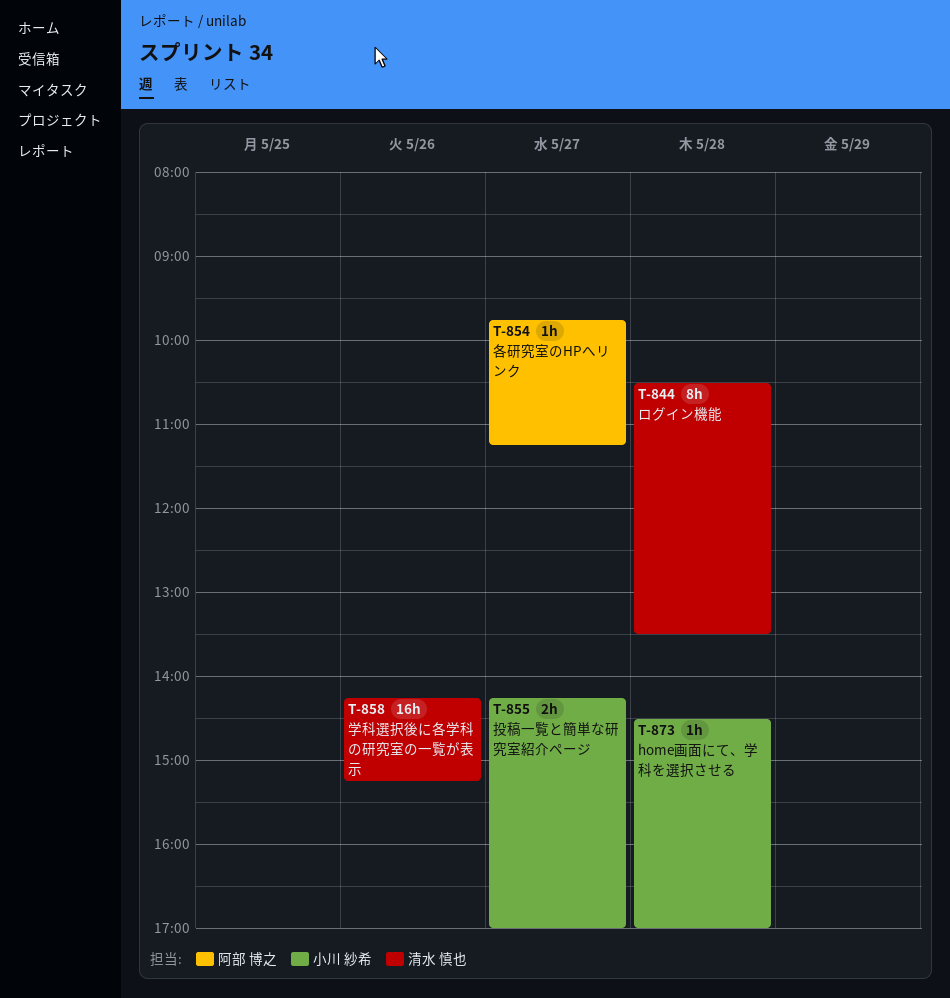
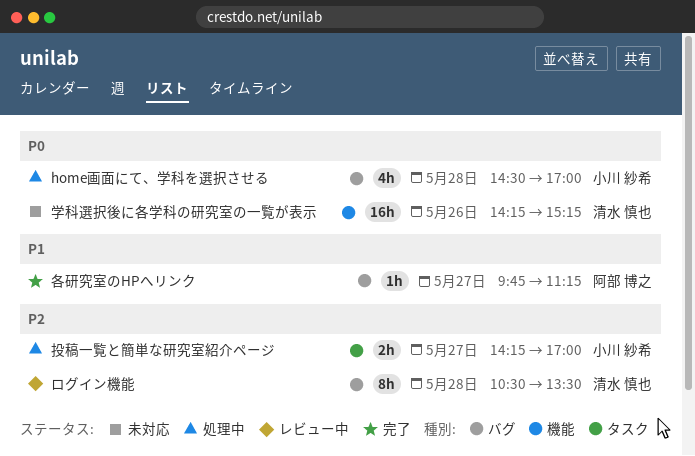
home画面にて、学科を選択させる, estimate: 1h -> 4h

